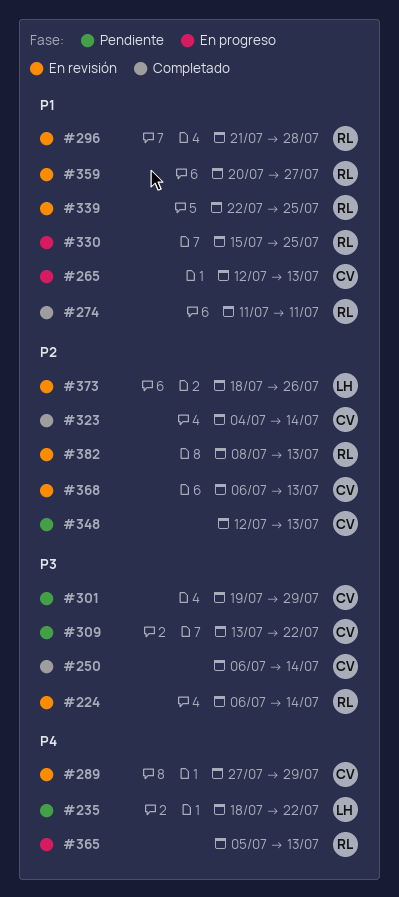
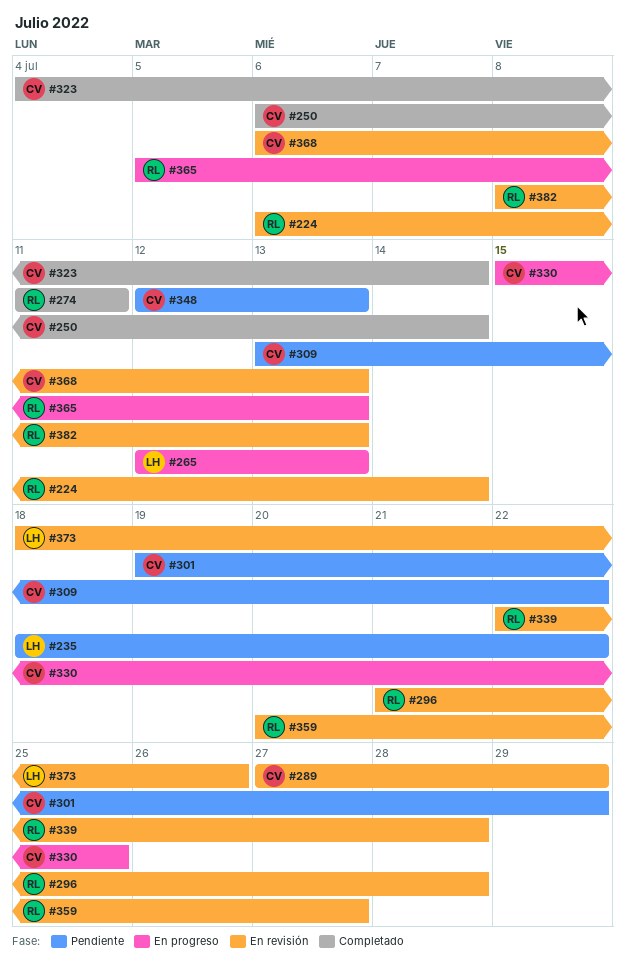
#265, owner: CV -> LH
#330, owner: RL -> CV
#339, due: Jul 25 -> Jul 28

